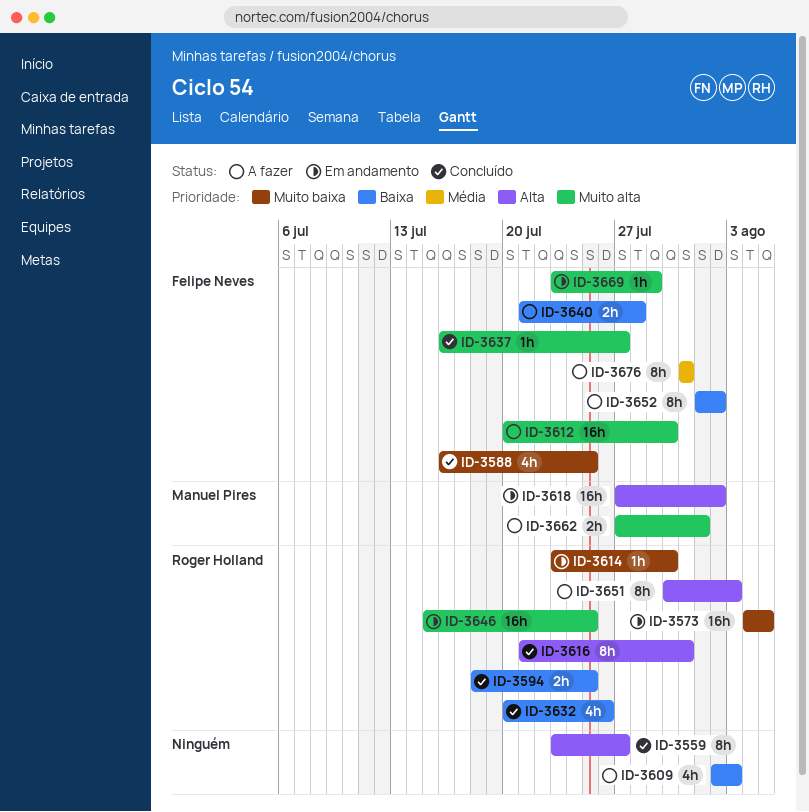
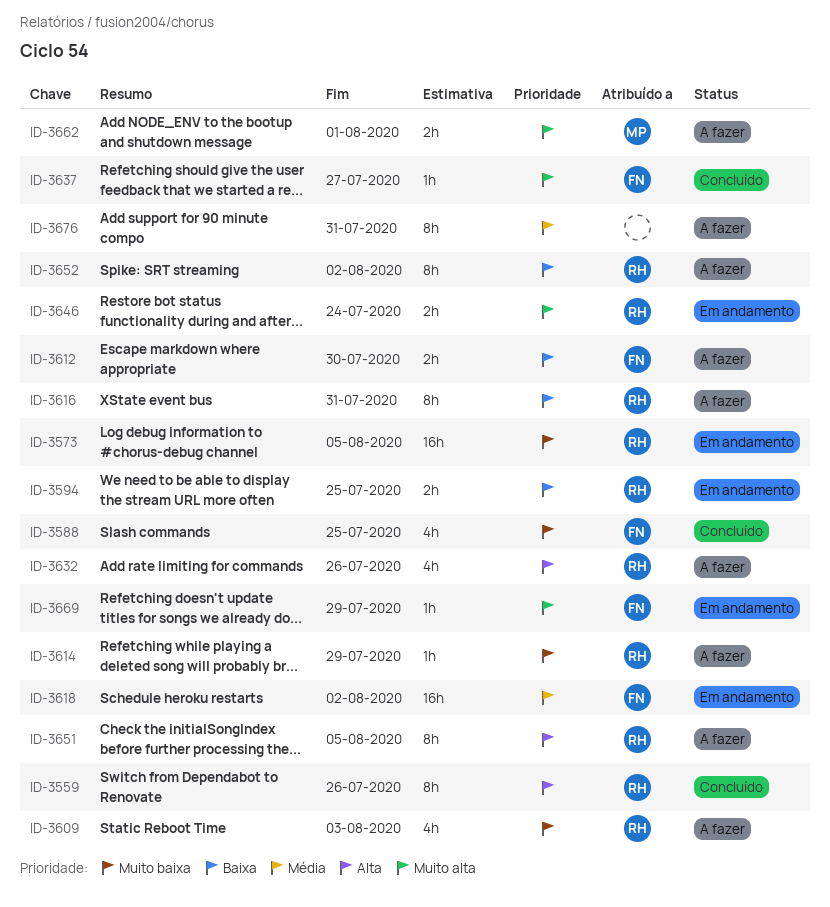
ID-3559, owner: none -> Roger Holland
ID-3559, due: Jul 27 -> Jul 26
ID-3594, status: Concluído -> Em andamento
ID-3609, owner: none -> Roger Holland
ID-3609, priority: Baixa -> Muito baixa
ID-3612, priority: Muito alta -> Baixa
ID-3612, estimate: 16h -> 2h
ID-3614, status: Em andamento -> A fazer
ID-3614, due: Jul 30 -> Jul 29
ID-3616, status: Concluído -> A fazer
ID-3616, priority: Alta -> Baixa
ID-3618, owner: Manuel Pires -> Felipe Neves
ID-3618, priority: Alta -> Média
ID-3632, status: Concluído -> A fazer
ID-3632, priority: Baixa -> Alta
ID-3640: present -> none
ID-3646, estimate: 16h -> 2h
ID-3646, due: Jul 25 -> Jul 24
ID-3651, due: Aug 3 -> Aug 5
ID-3652, owner: Felipe Neves -> Roger Holland
ID-3676, owner: Felipe Neves -> none

